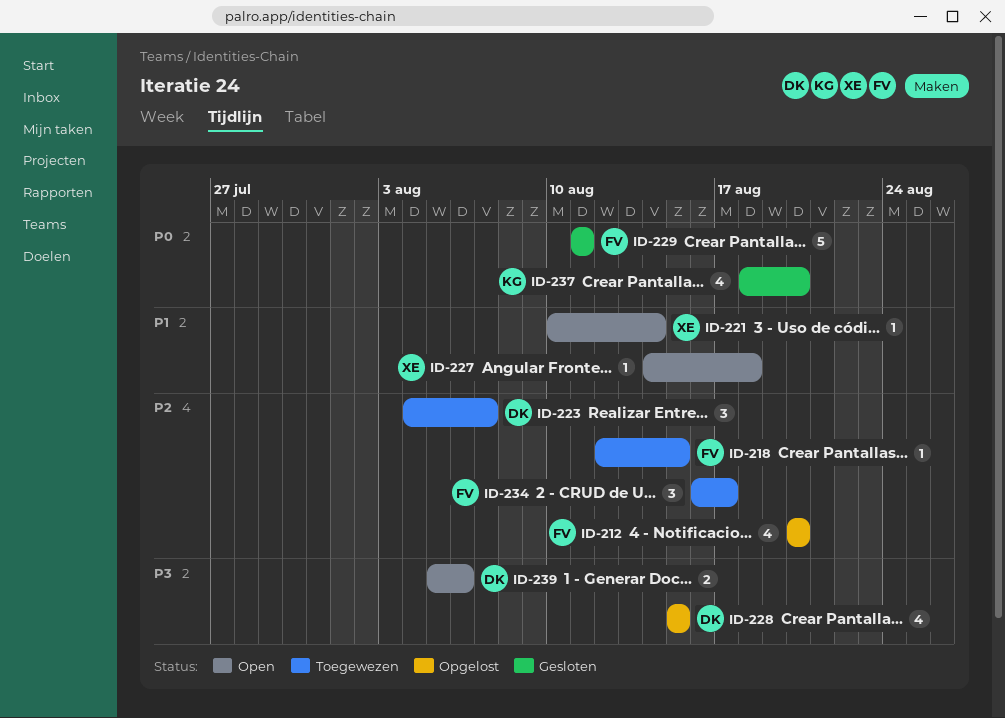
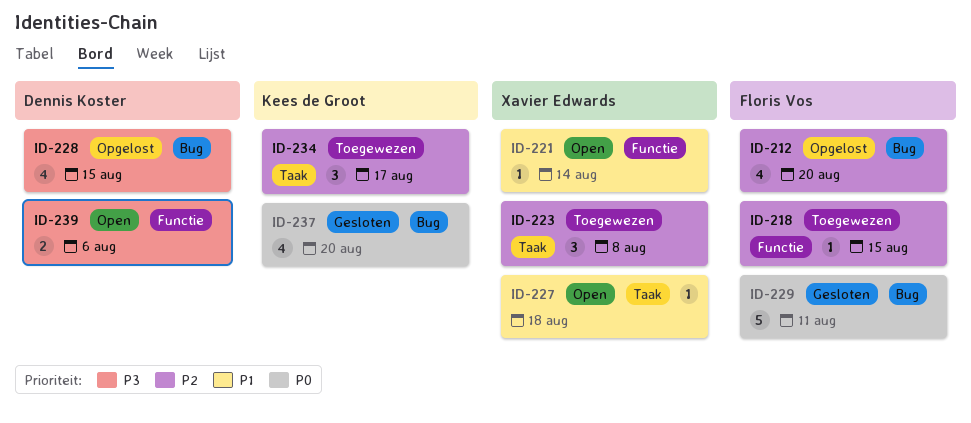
ID-223, owner: Dennis Koster -> Xavier Edwards
ID-223, due: Aug 7 -> Aug 8
ID-234, owner: Floris Vos -> Kees de Groot

